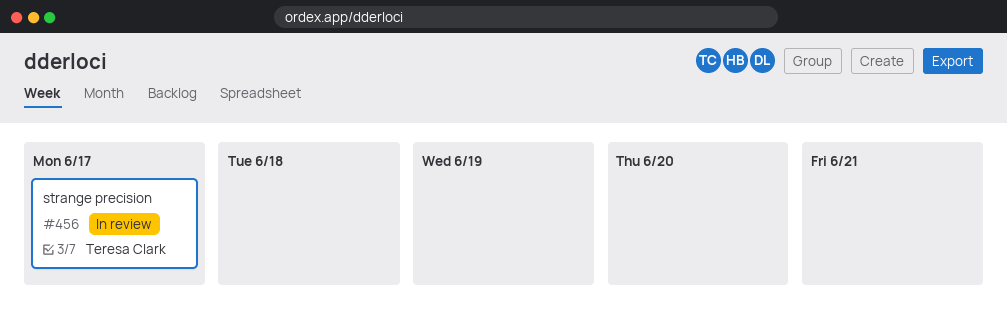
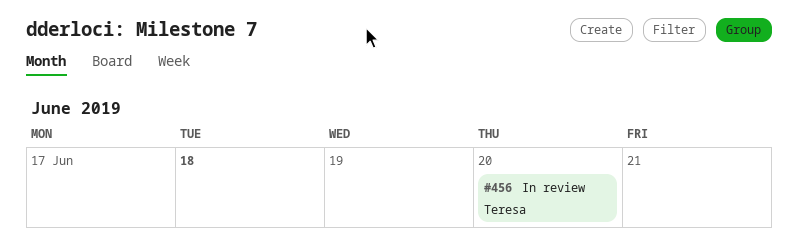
#456, due: Jun 17 -> Jun 20

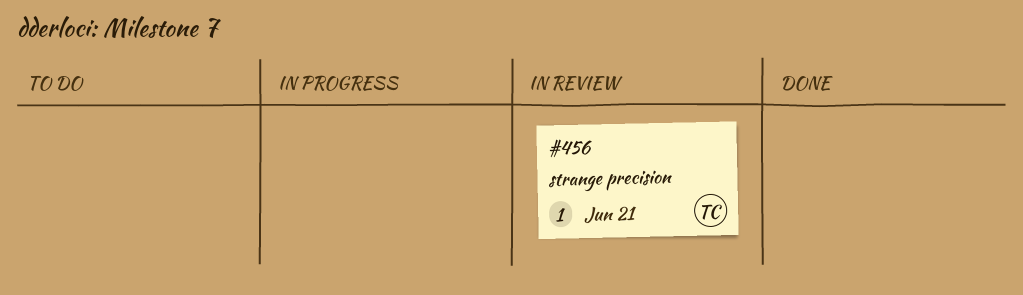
#456, due: Jun 20 -> Jun 21

